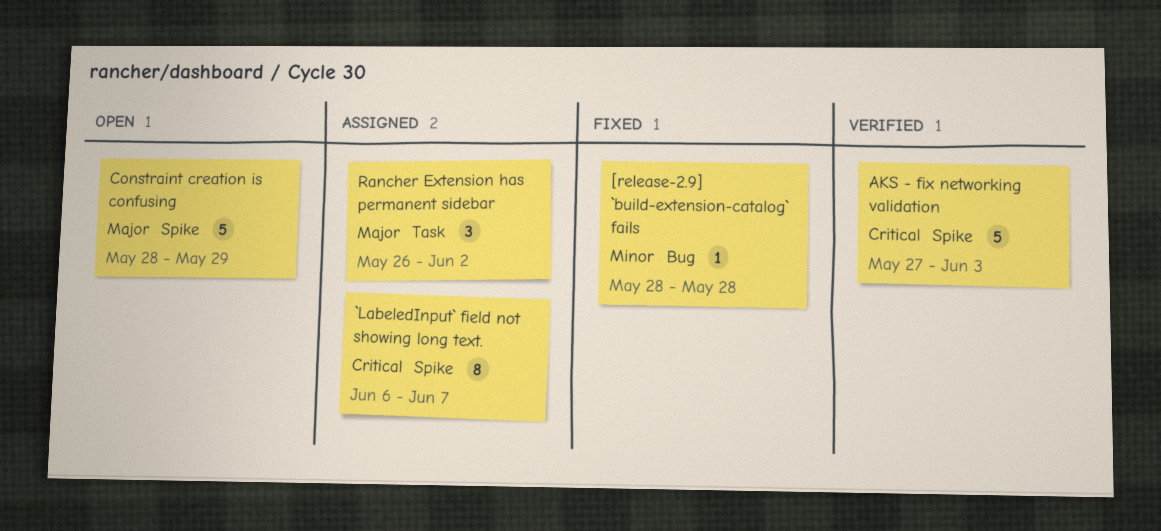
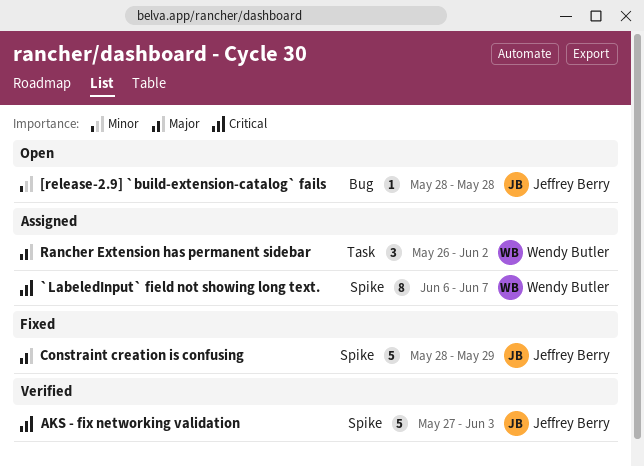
[release-2.9] `build-extension-catalog` fails, status: Fixed -> Open
Constraint creation is confusing, status: Open -> Fixed

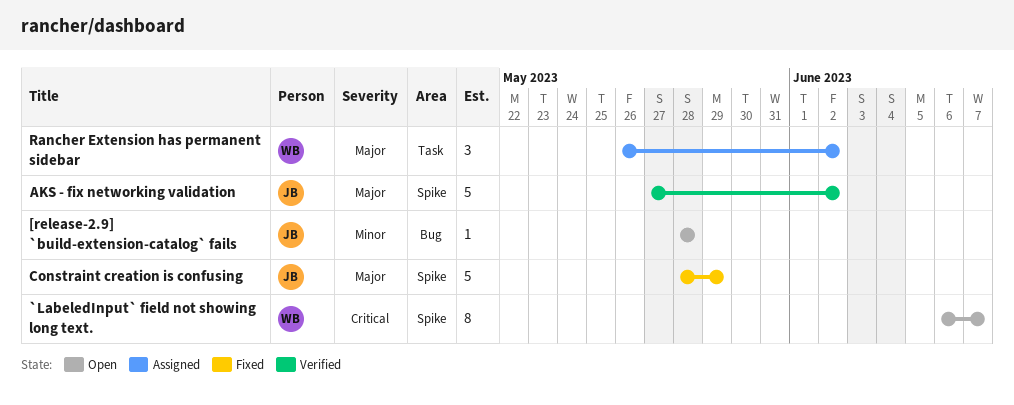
`LabeledInput` field not showing long text., status: Assigned -> Open
AKS - fix networking validation, priority: Critical -> Major
AKS - fix networking validation, due: Jun 3 -> Jun 2

